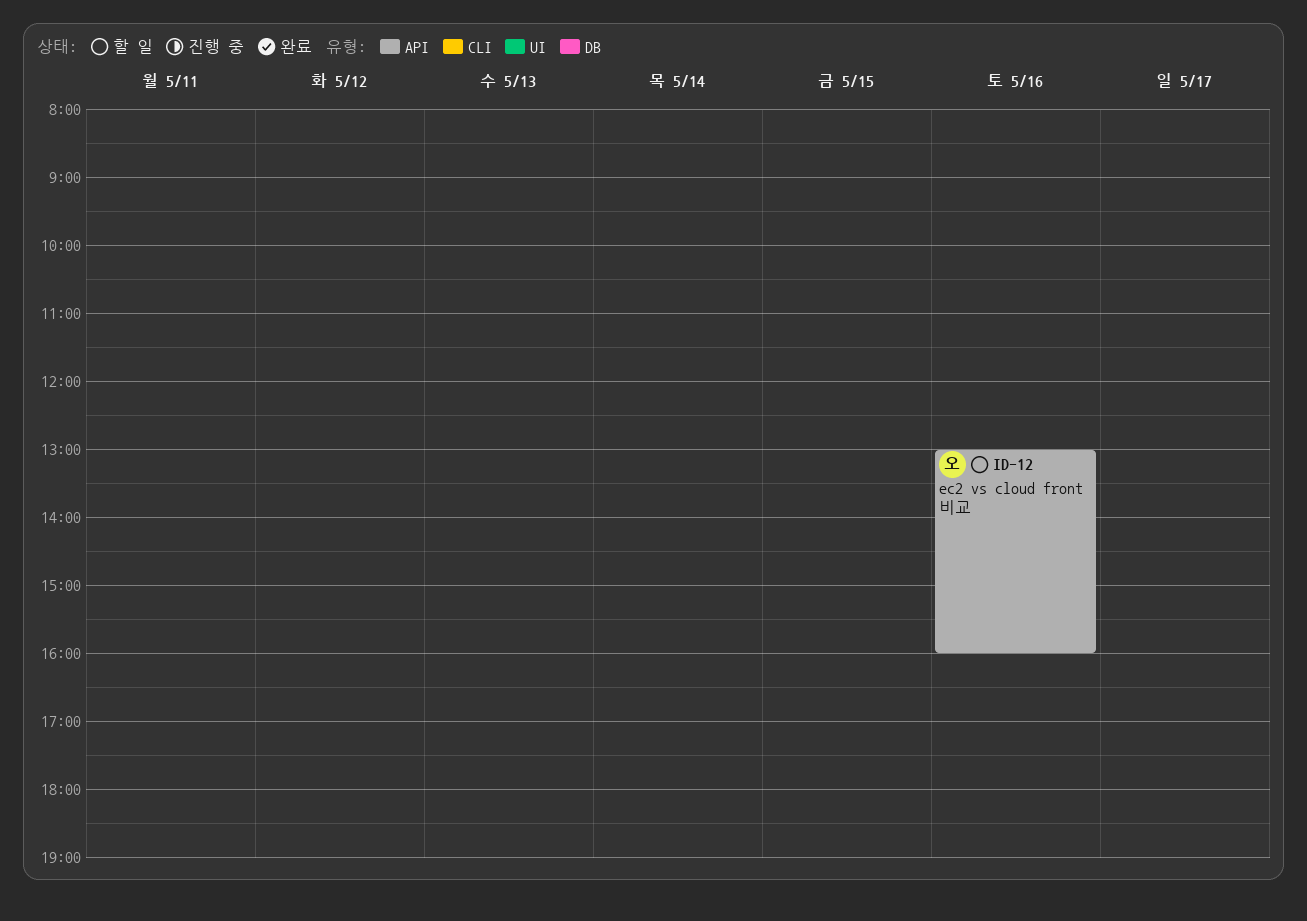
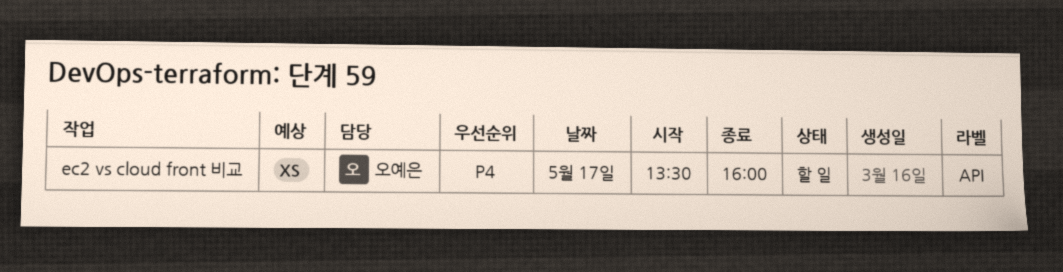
ec2 vs cloud front 비교, day: May 16 -> May 17
ec2 vs cloud front 비교, begins: 13:00 -> 13:30

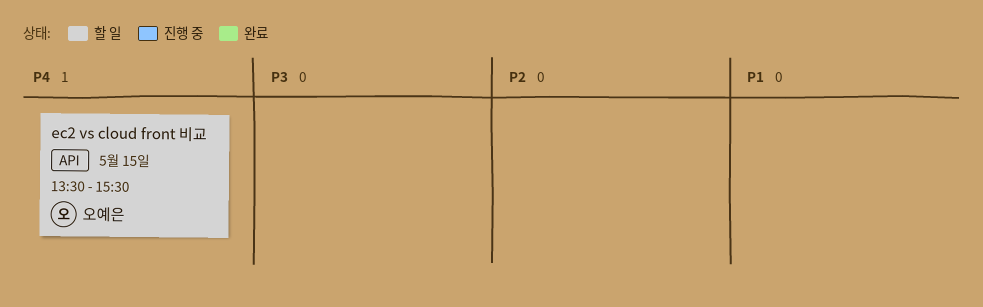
ec2 vs cloud front 비교, day: May 17 -> May 15
ec2 vs cloud front 비교, ends: 16:00 -> 15:30

